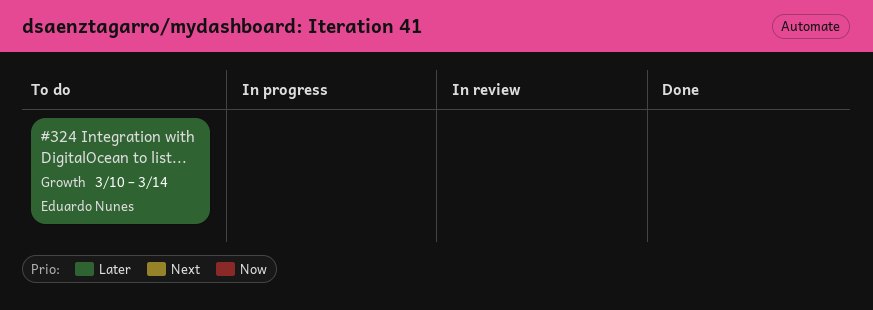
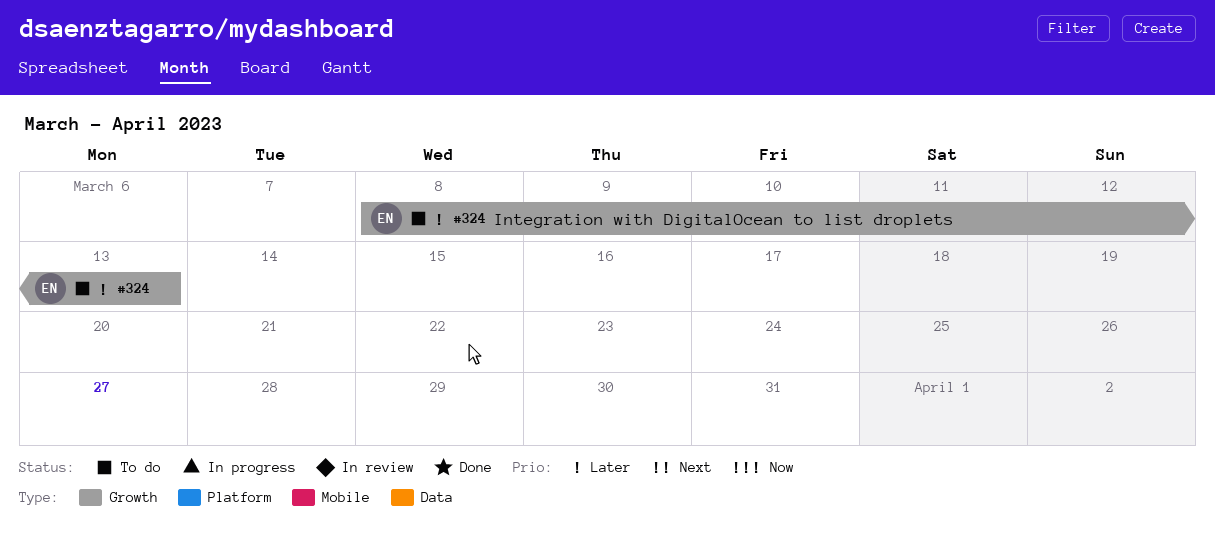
#324, start: Mar 10 -> Mar 8
#324, due: Mar 14 -> Mar 13

